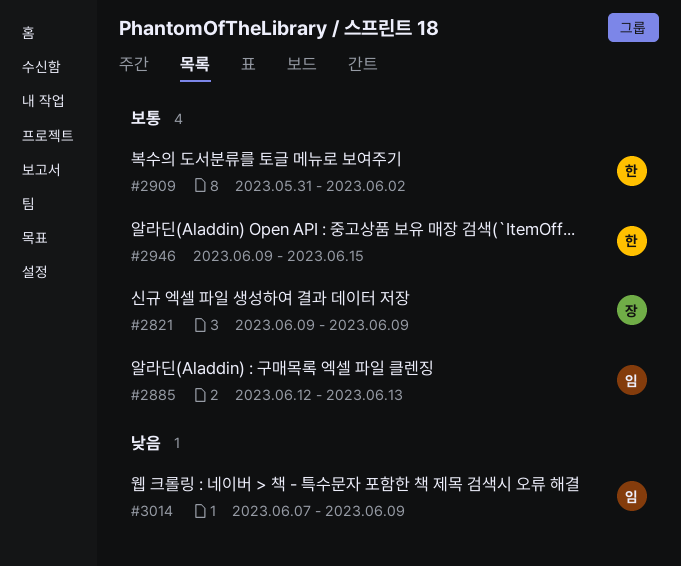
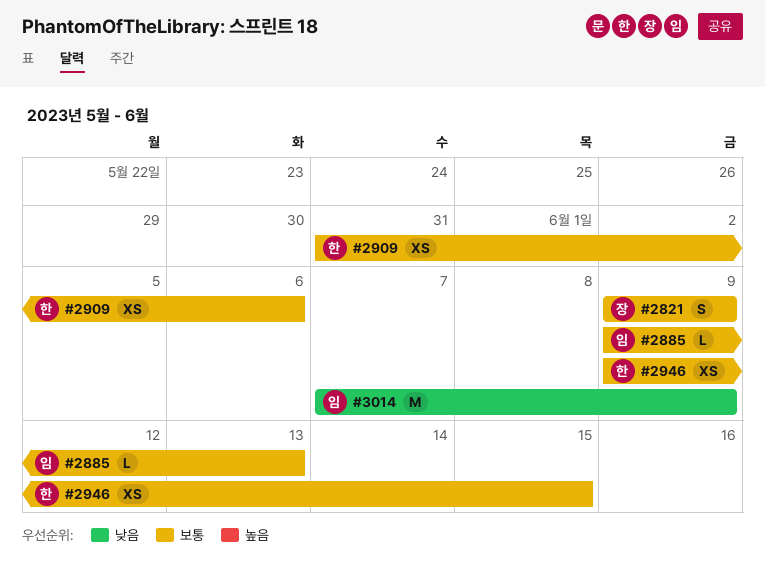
#2885, start: Jun 12 -> Jun 9
#2909, due: Jun 2 -> Jun 6

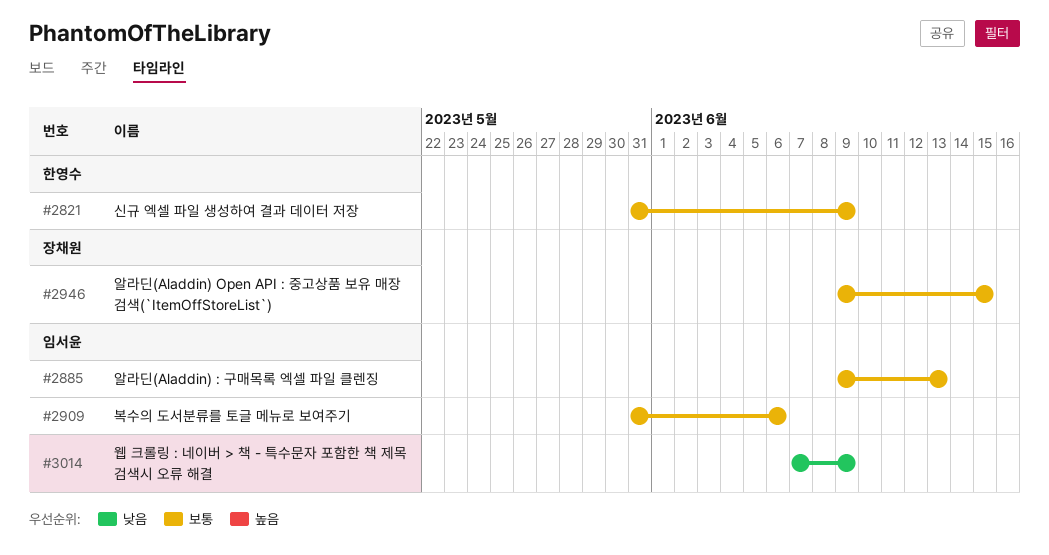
#2821, owner: 장채원 -> 한영수
#2821, start: Jun 9 -> May 31
#2909, owner: 한영수 -> 임서윤
#2946, owner: 한영수 -> 장채원

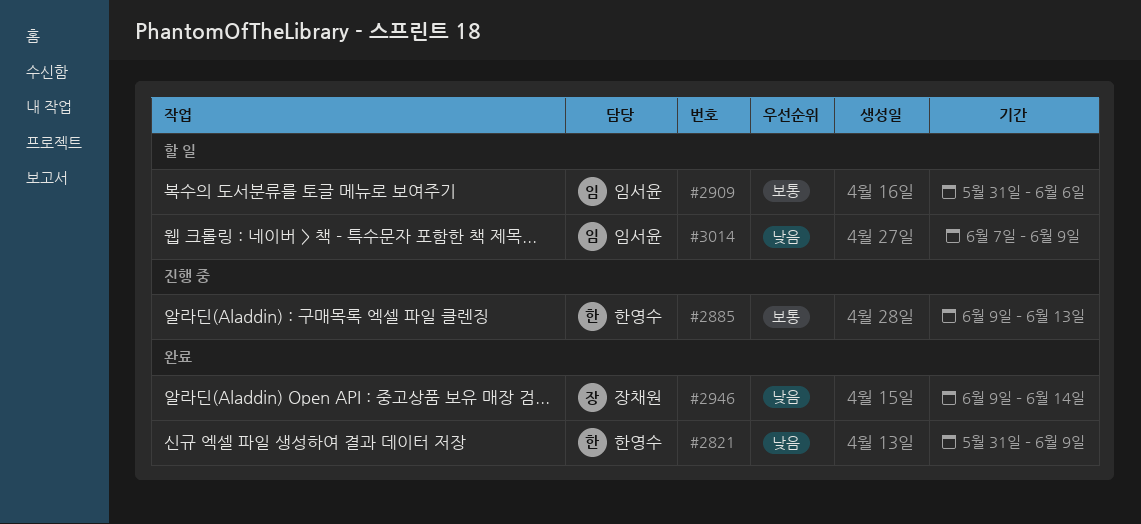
#2821, priority: 보통 -> 낮음
#2885, owner: 임서윤 -> 한영수
#2946, priority: 보통 -> 낮음
#2946, due: Jun 15 -> Jun 14

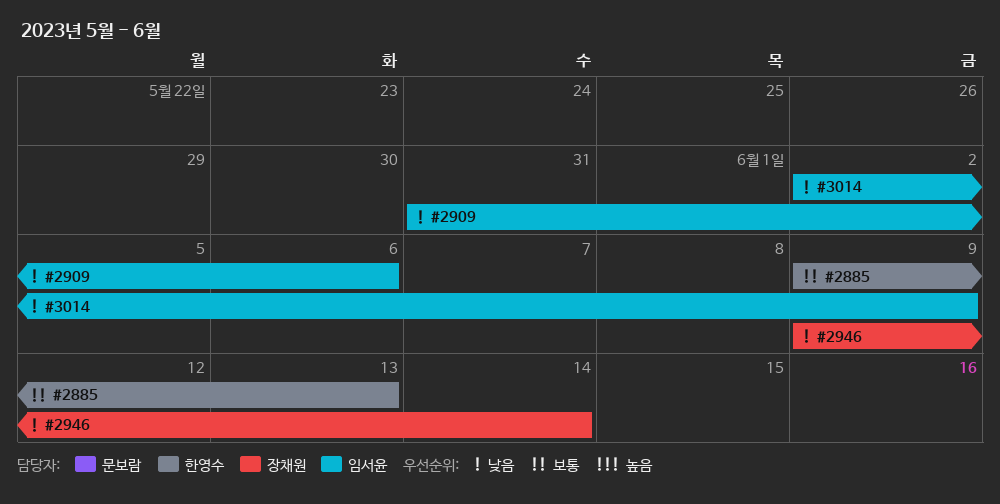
#2821: present -> none
#2909, priority: 보통 -> 낮음
#3014, start: Jun 7 -> Jun 2

